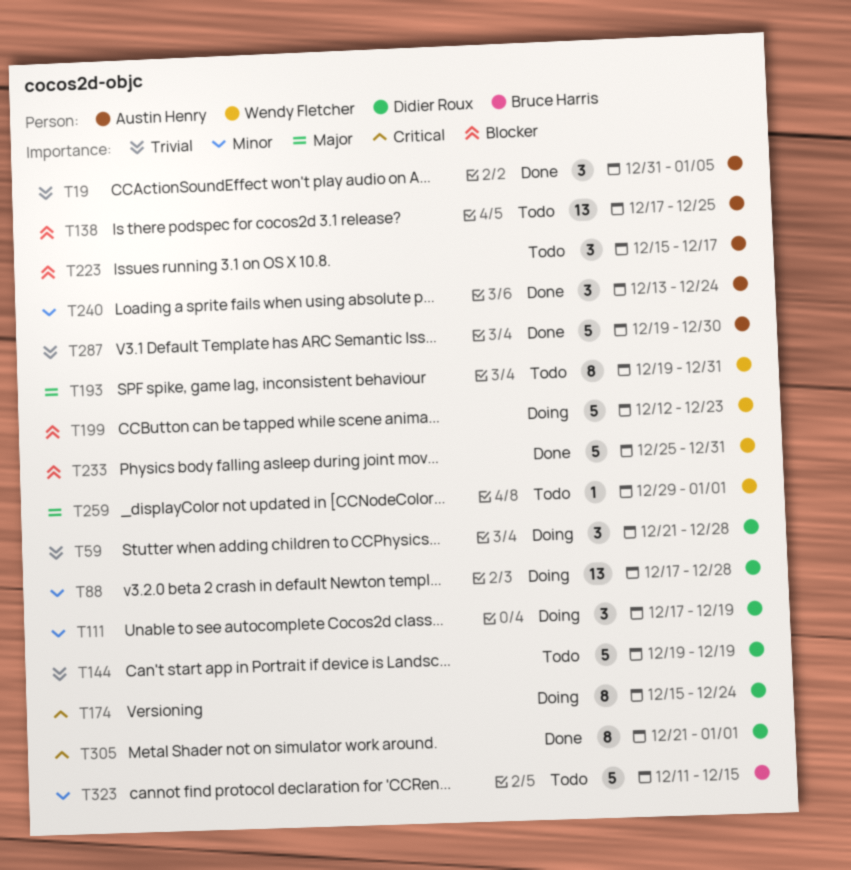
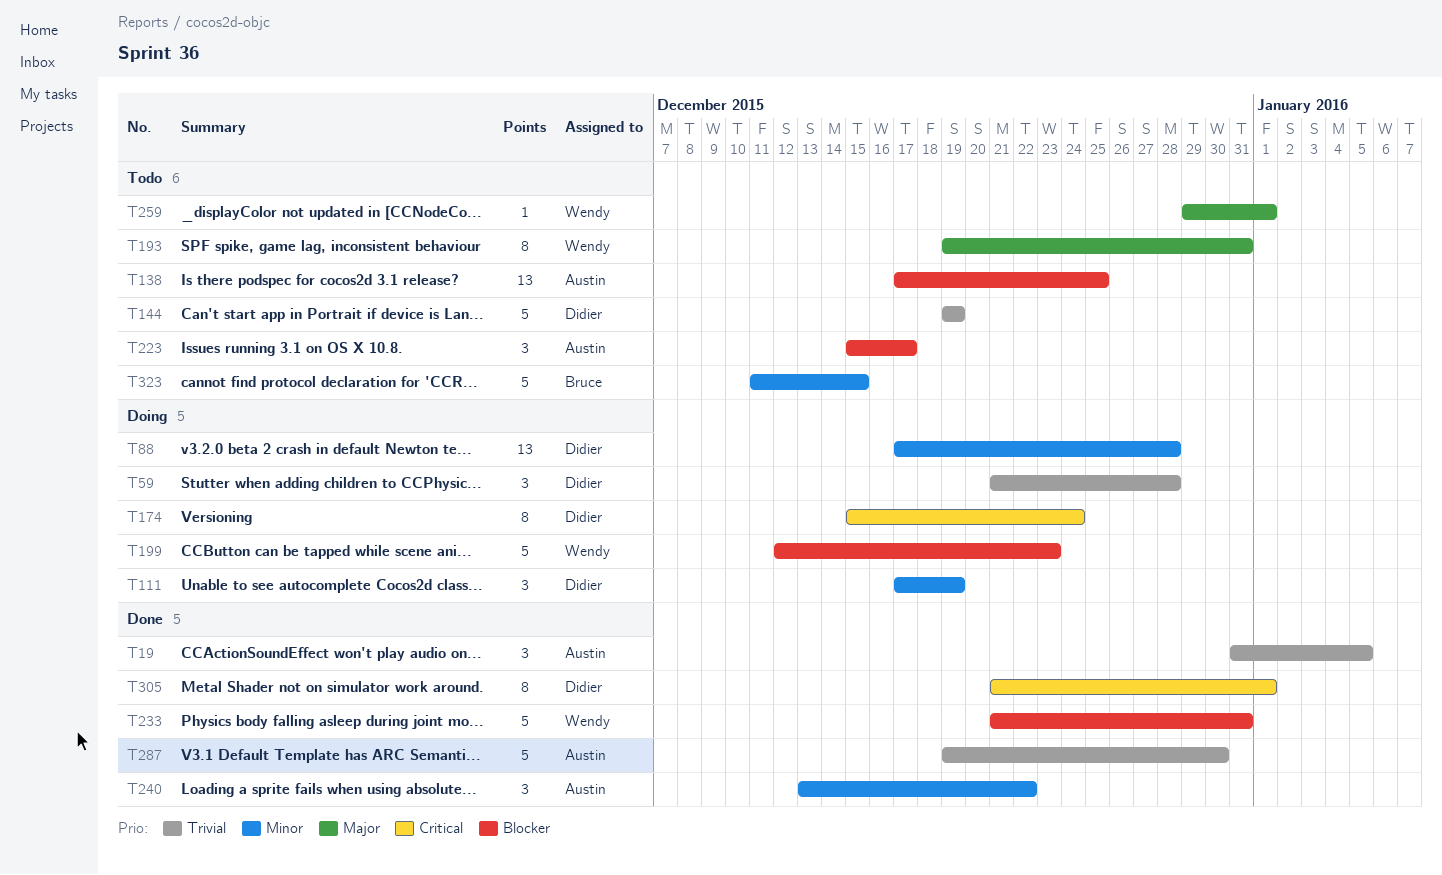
T233, start: Dec 25 -> Dec 21
T240, due: Dec 24 -> Dec 22

